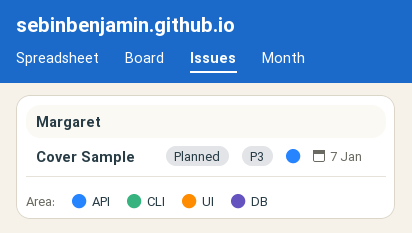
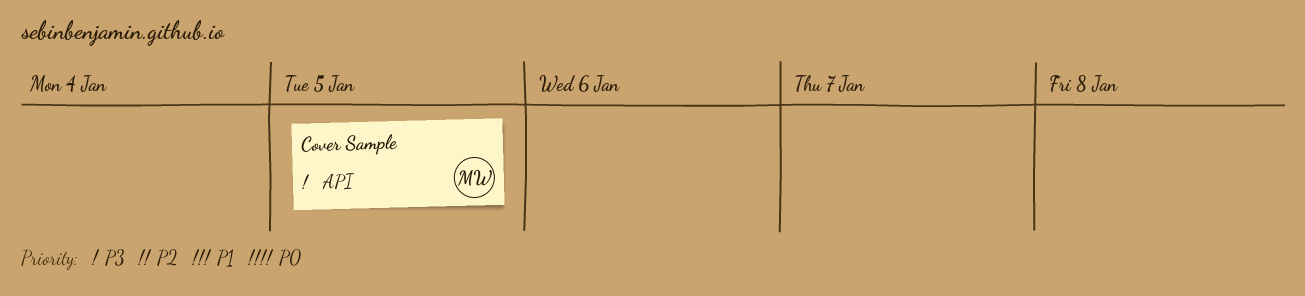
Cover Sample, due: Jan 7 -> Jan 5

